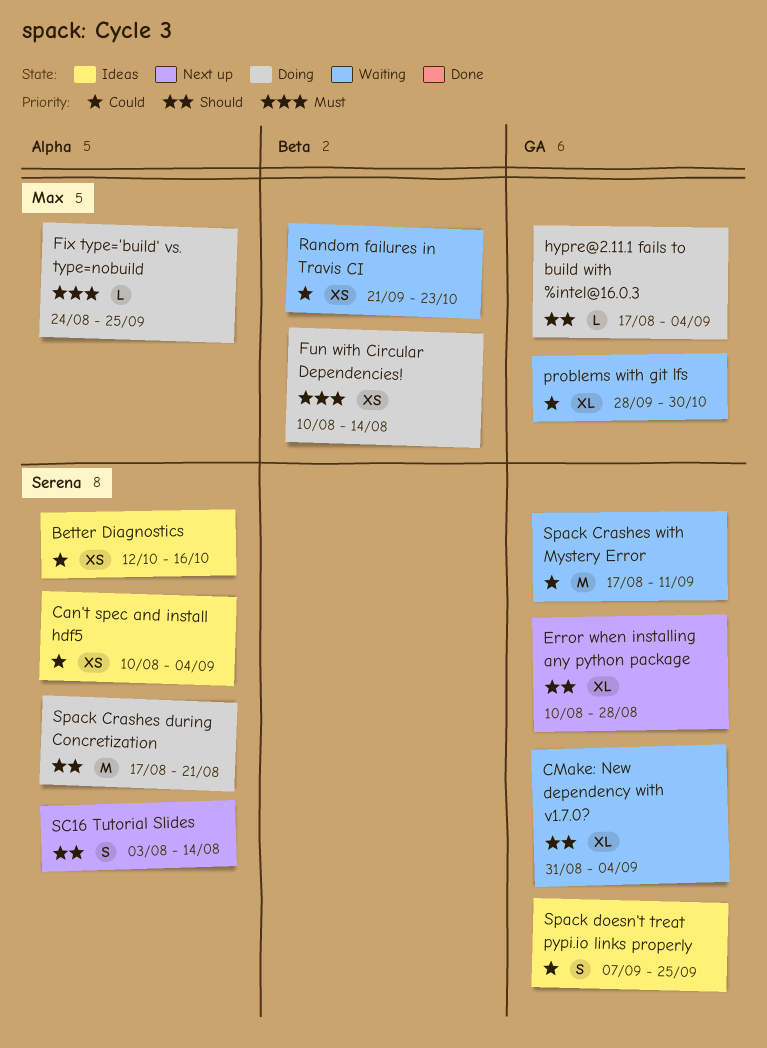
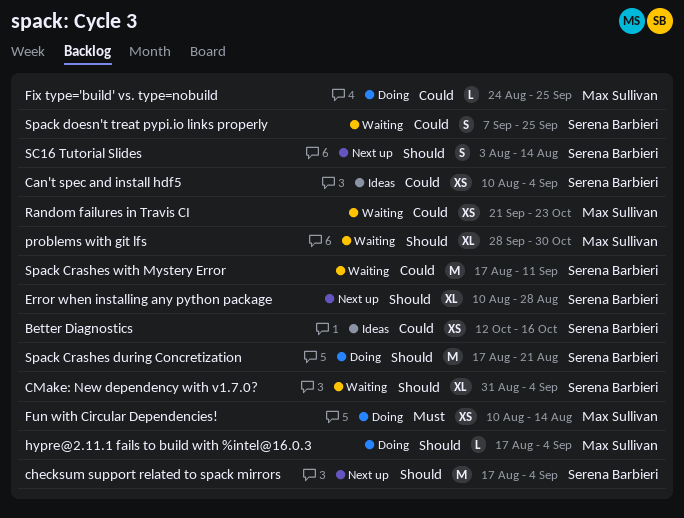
checksum support related to spack mirrors: none -> present
Fix type='build' vs. type=nobuild, priority: Must -> Could
problems with git lfs, priority: Could -> Should
Spack doesn't treat pypi.io links properly, status: Ideas -> Waiting

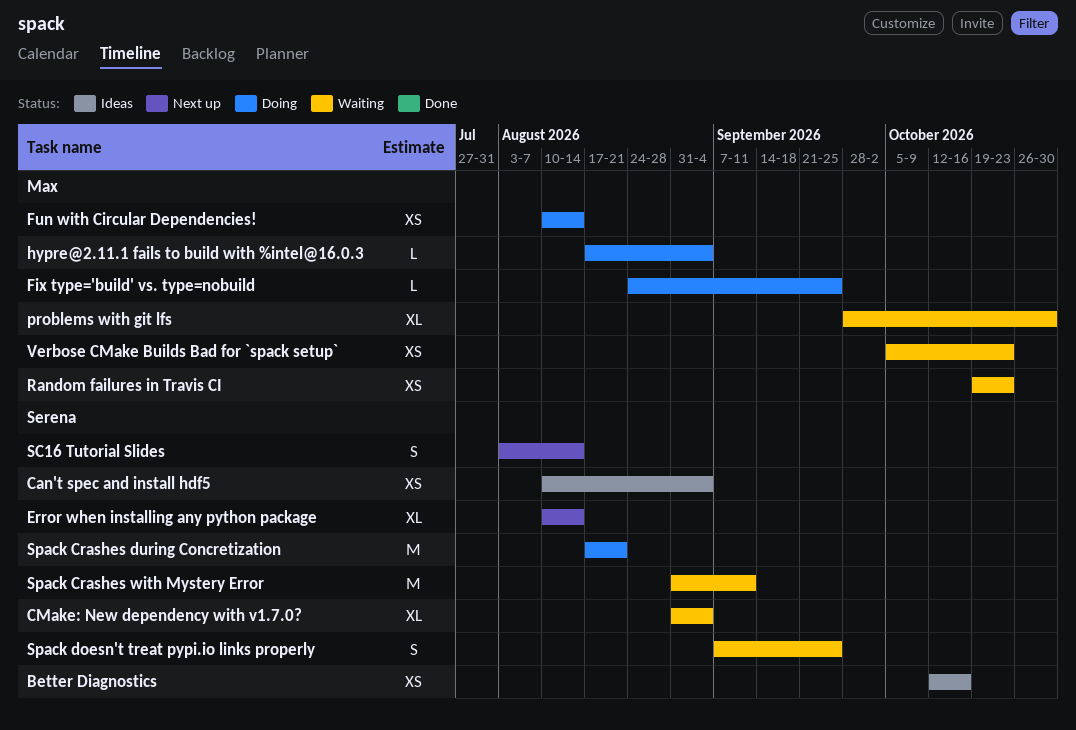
checksum support related to spack mirrors: present -> none
Error when installing any python package, due: Aug 28 -> Aug 14
Random failures in Travis CI, start: Sep 21 -> Oct 19
Spack Crashes with Mystery Error, start: Aug 17 -> Aug 31
Verbose CMake Builds Bad for `spack setup`: none -> present

